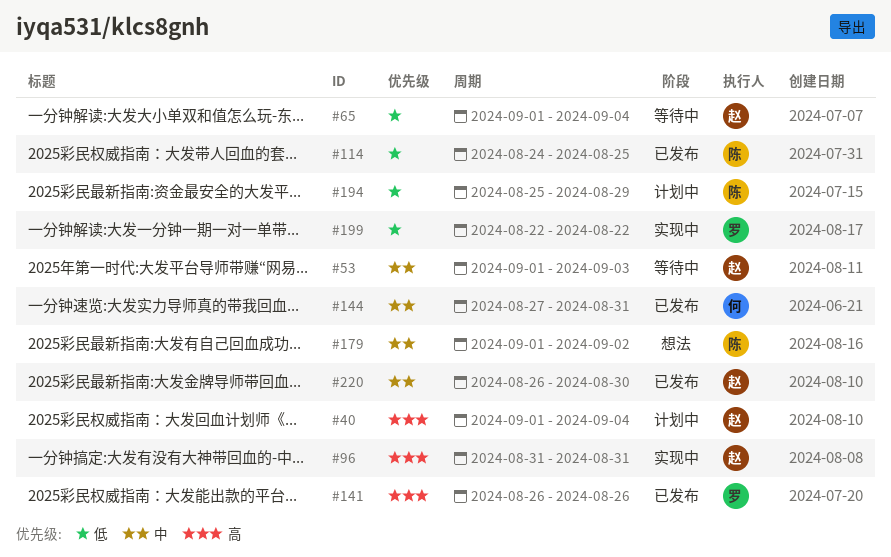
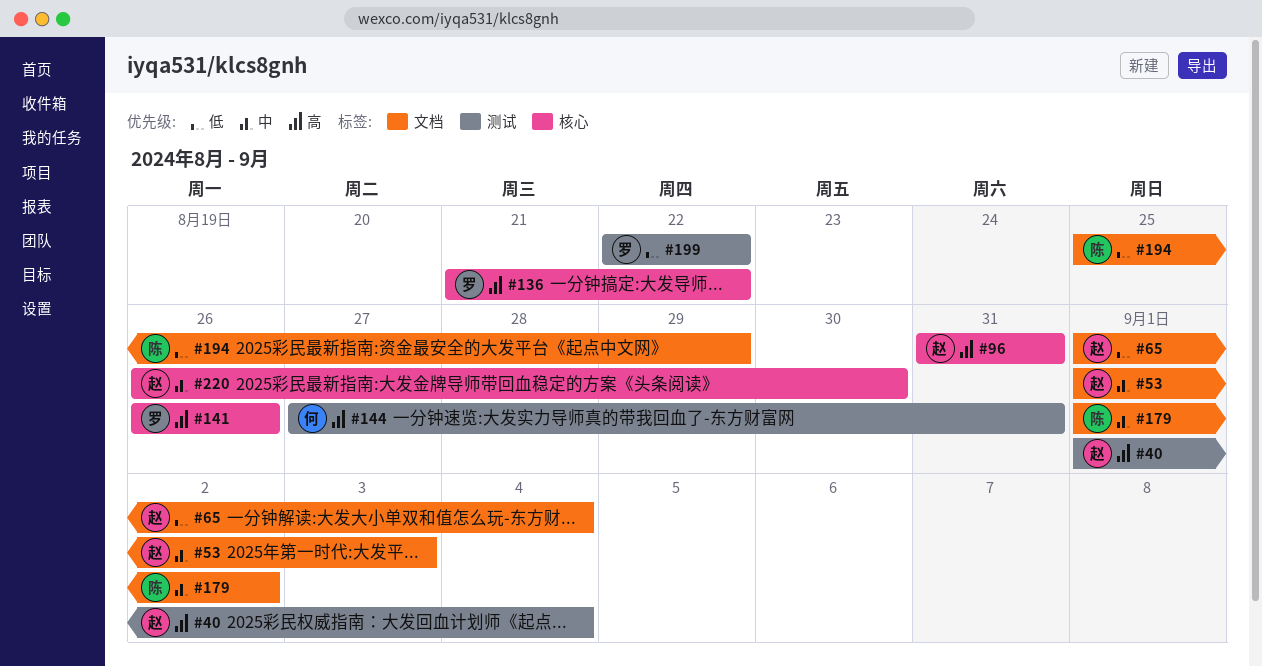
#114: present -> none
#136: none -> present
#144, priority: 中 -> 高

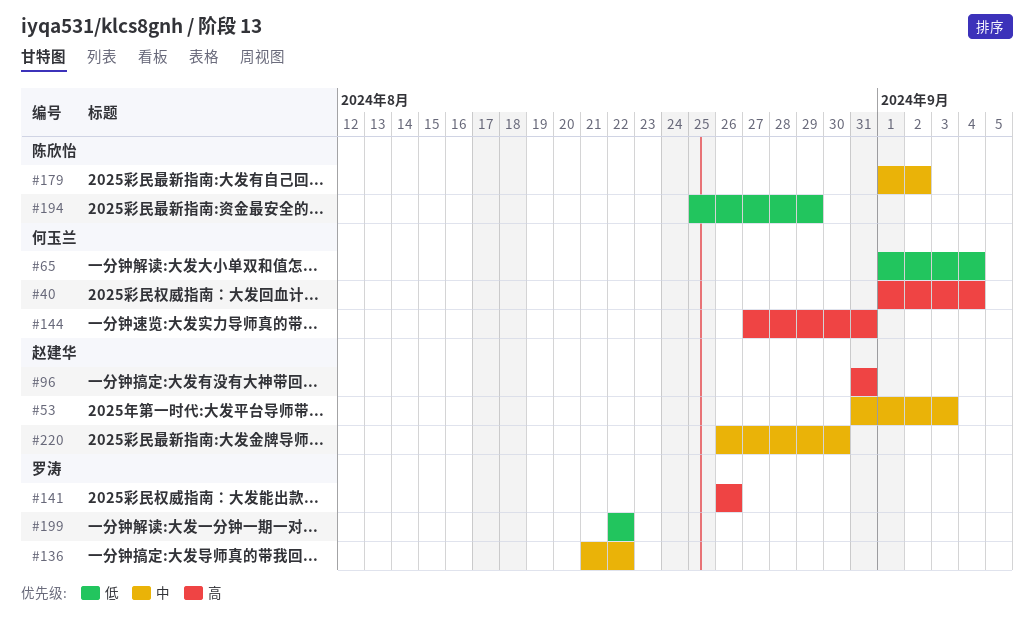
#40, owner: 赵建华 -> 何玉兰
#53, start: Sep 1 -> Aug 31
#65, owner: 赵建华 -> 何玉兰
#136, priority: 高 -> 中

